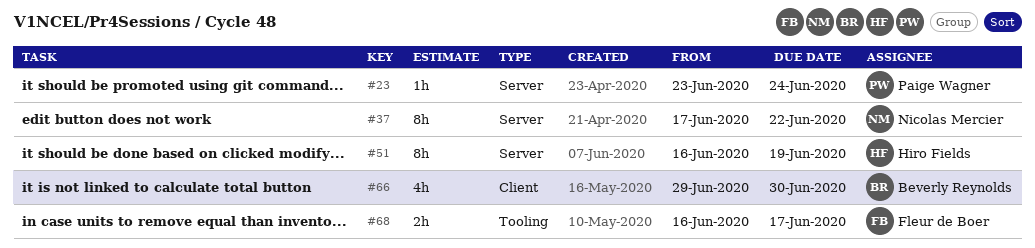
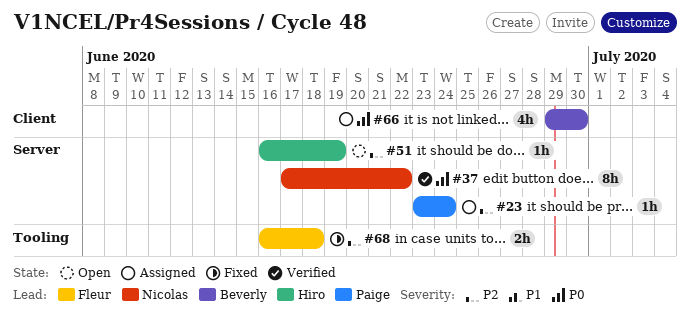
#51, estimate: 8h -> 1h
#68, due: Jun 17 -> Jun 18

